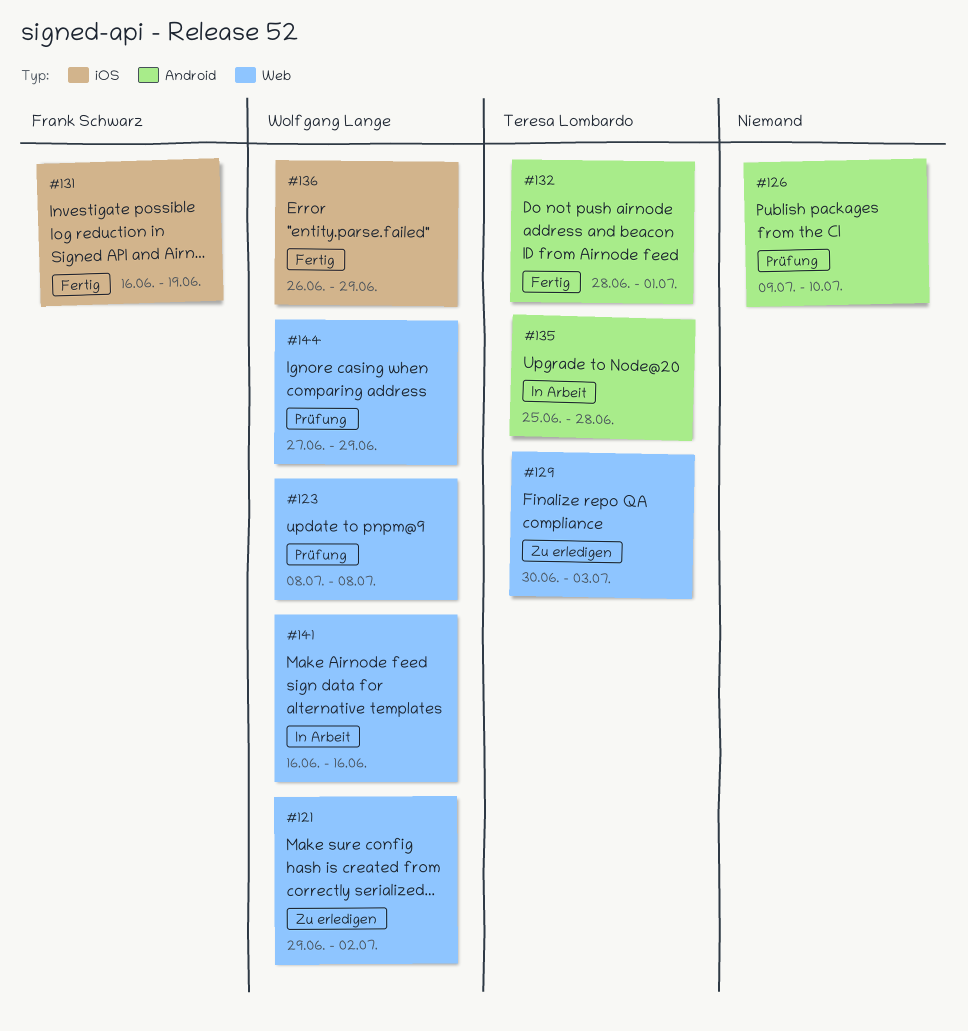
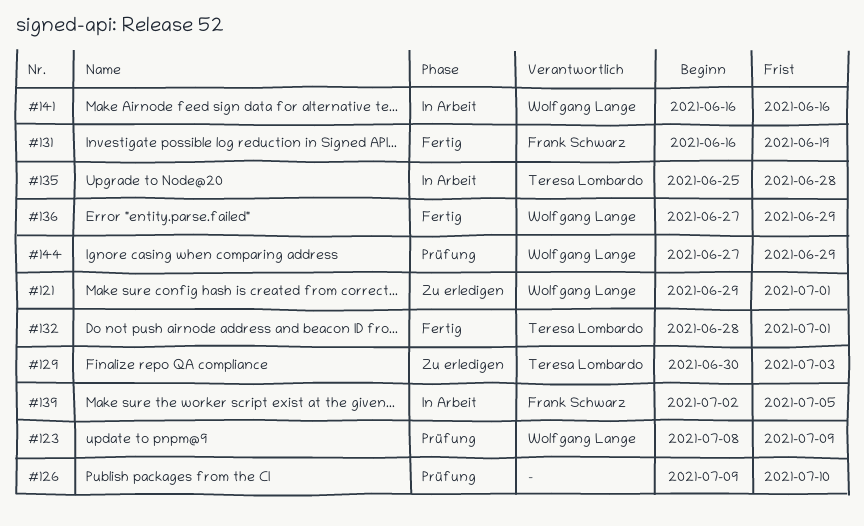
#121, due: Jul 2 -> Jul 1
#123, due: Jul 8 -> Jul 9
#136, start: Jun 26 -> Jun 27
#139: none -> present

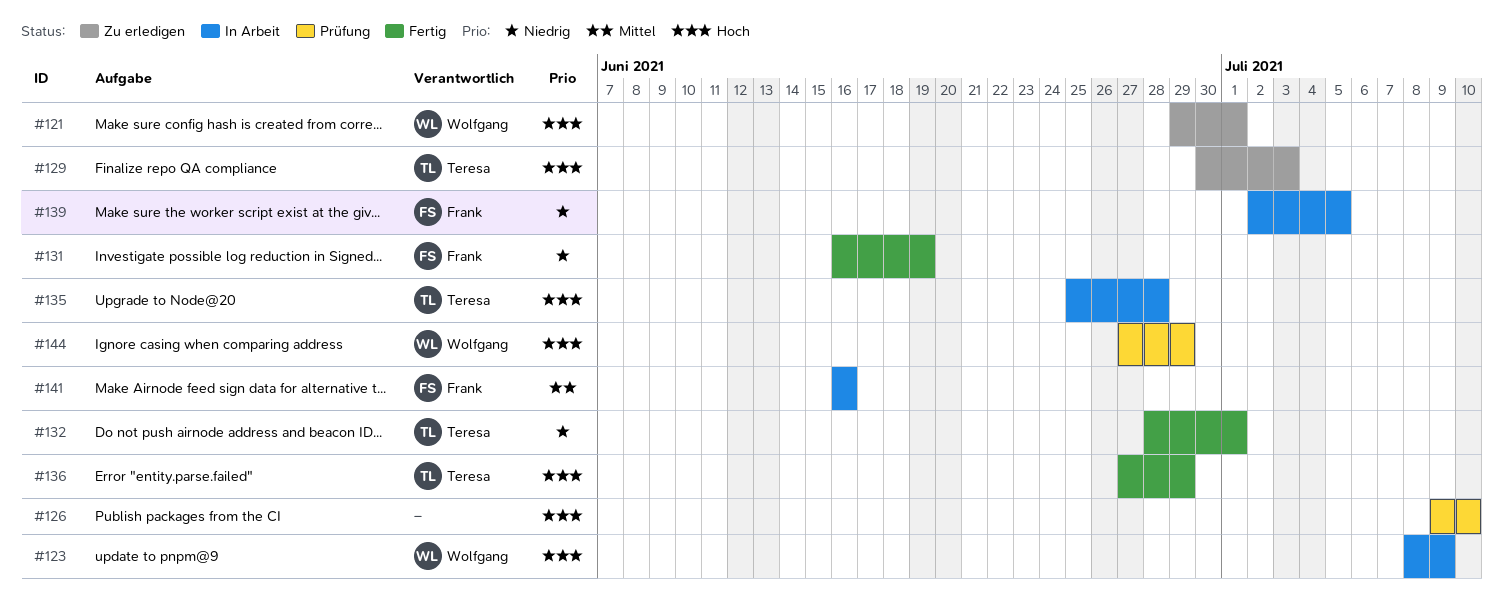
#123, status: Prüfung -> In Arbeit
#136, owner: Wolfgang Lange -> Teresa Lombardo
#141, owner: Wolfgang Lange -> Frank Schwarz

